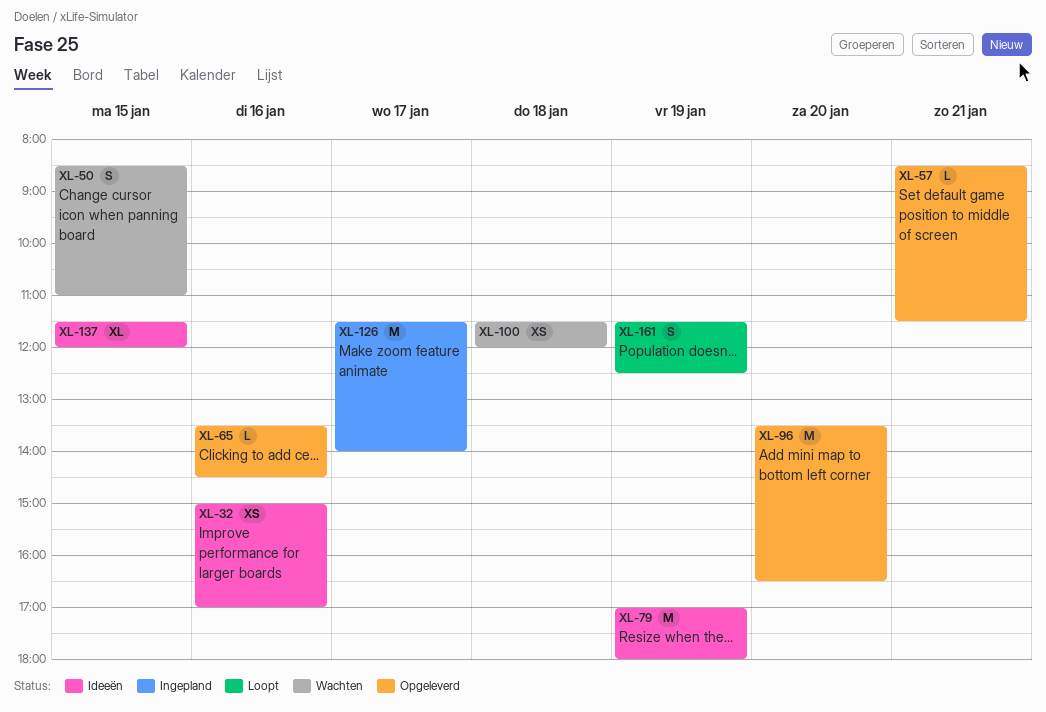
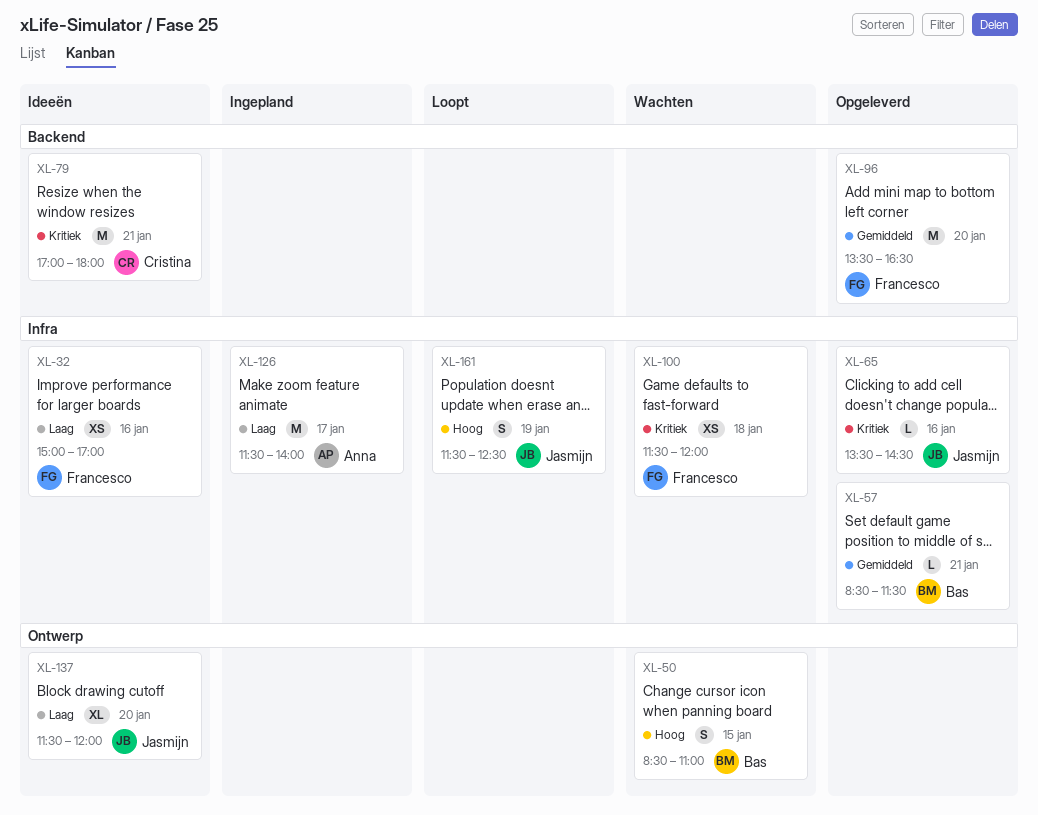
XL-79, day: Jan 19 -> Jan 21
XL-137, day: Jan 15 -> Jan 20

